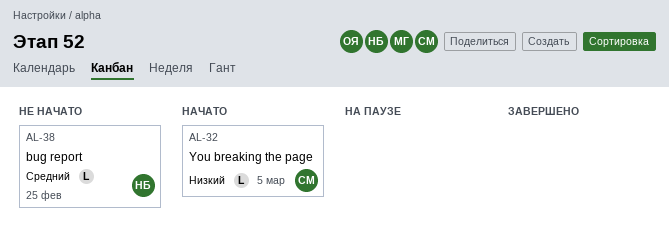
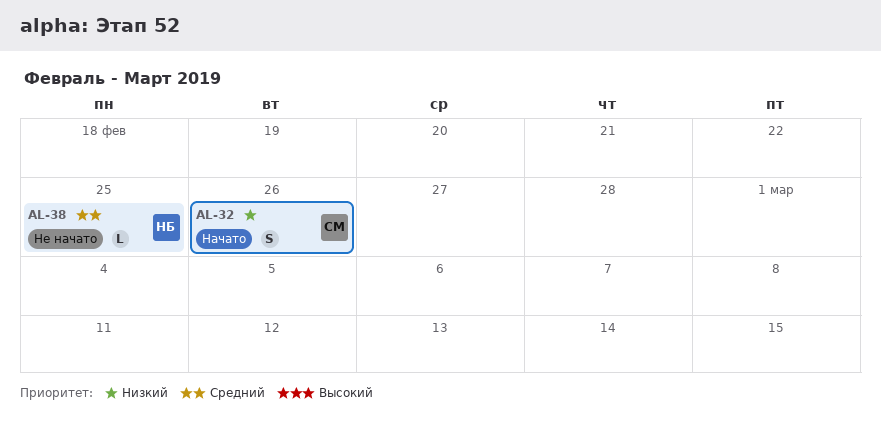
AL-32, estimate: L -> S
AL-32, due: Mar 5 -> Feb 26

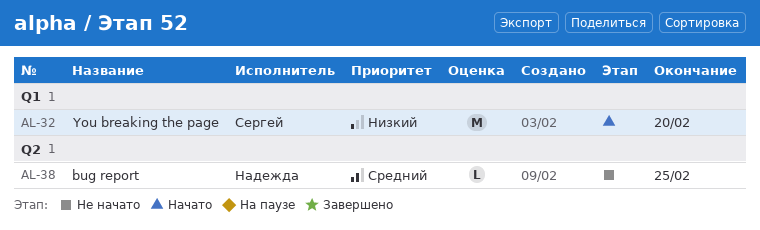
AL-32, estimate: S -> M
AL-32, due: Feb 26 -> Feb 20

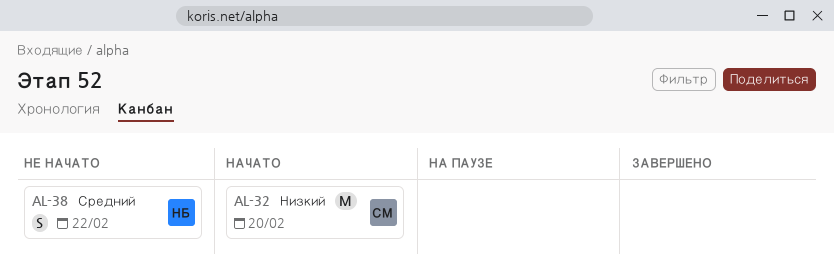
AL-38, estimate: L -> S
AL-38, due: Feb 25 -> Feb 22

